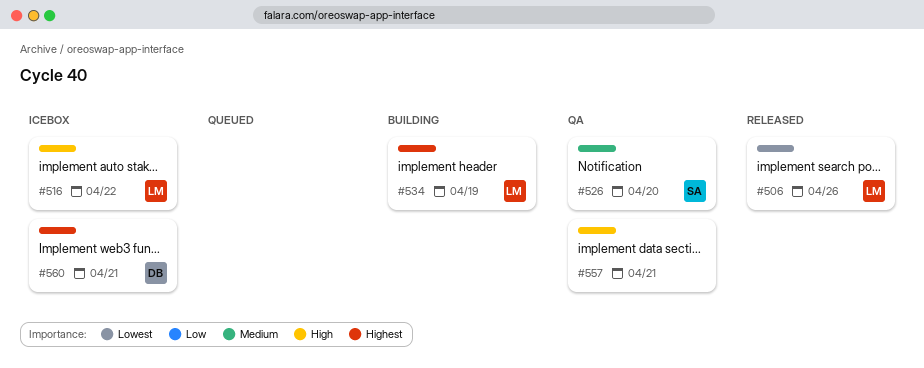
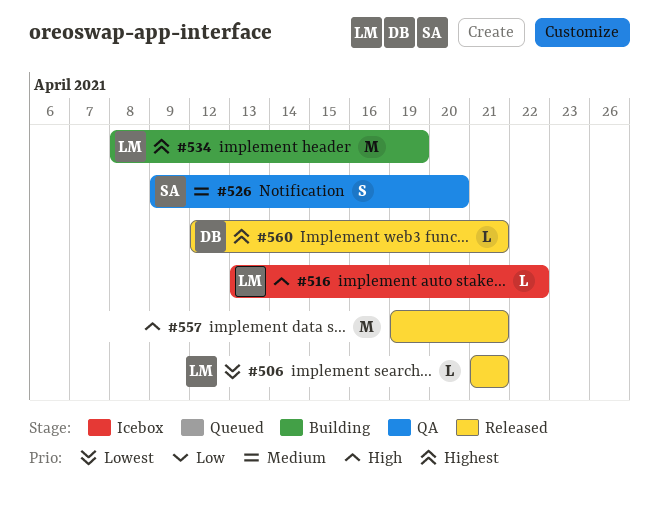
#506, due: Apr 26 -> Apr 21
#557, status: QA -> Released
#560, status: Icebox -> Released

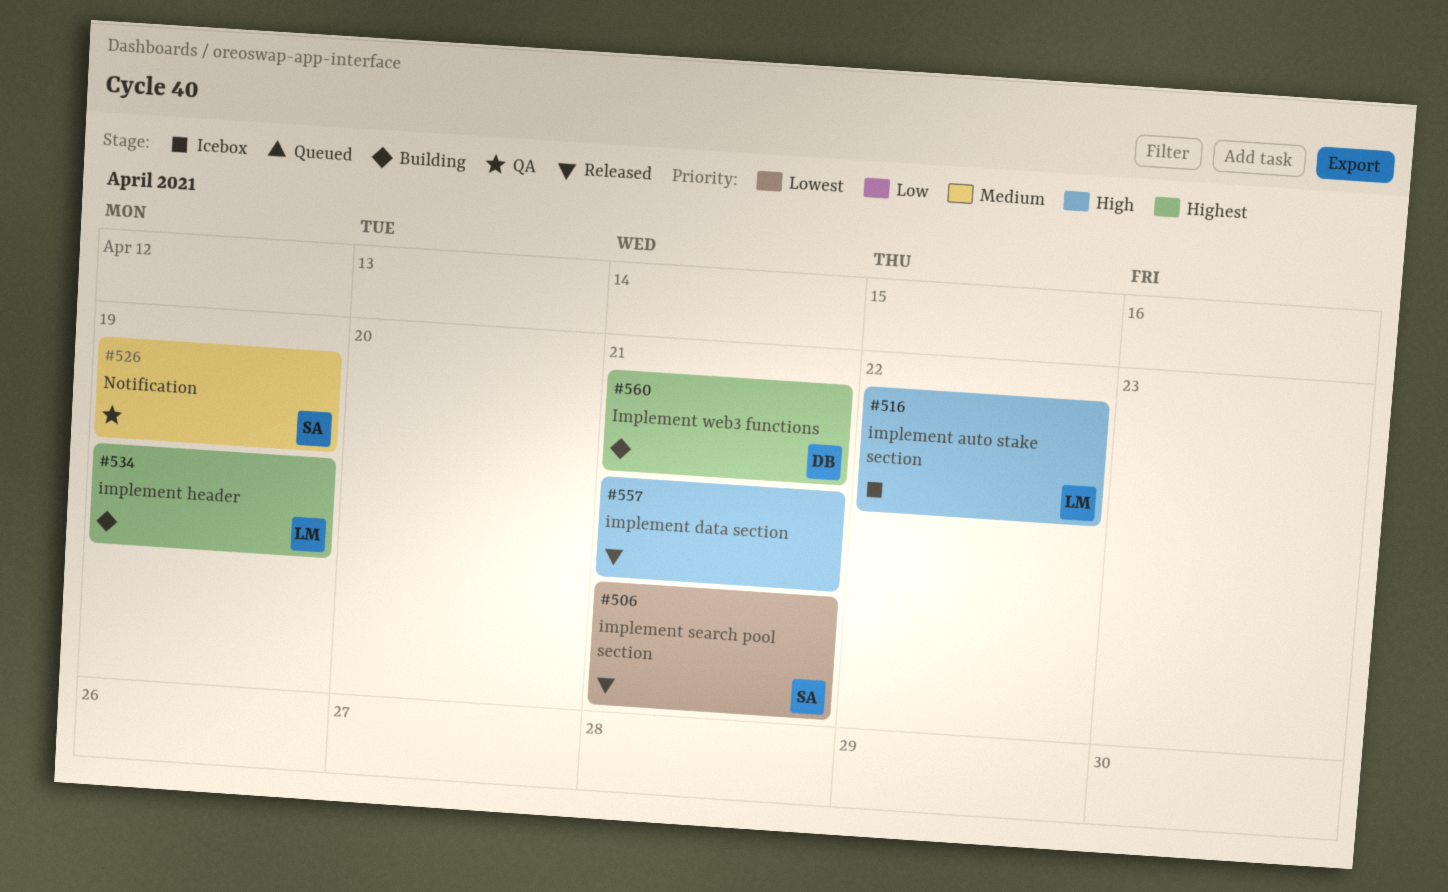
#506, owner: LM -> SA
#526, due: Apr 20 -> Apr 19
#560, status: Released -> Building

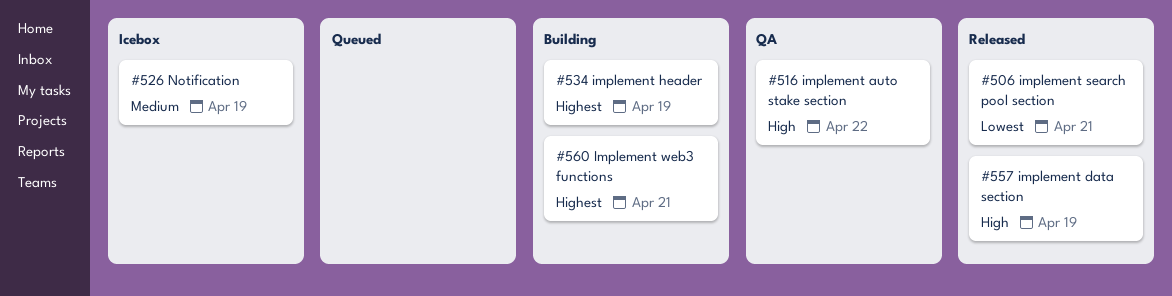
#516, status: Icebox -> QA
#526, status: QA -> Icebox
#557, due: Apr 21 -> Apr 19

